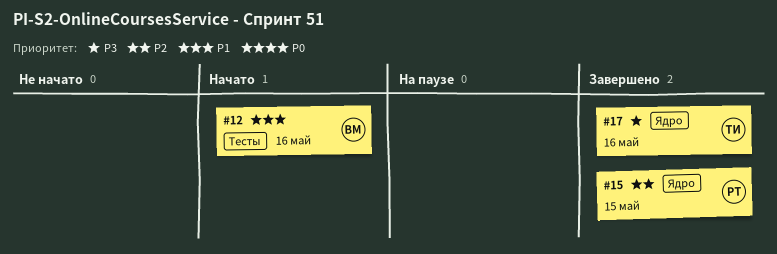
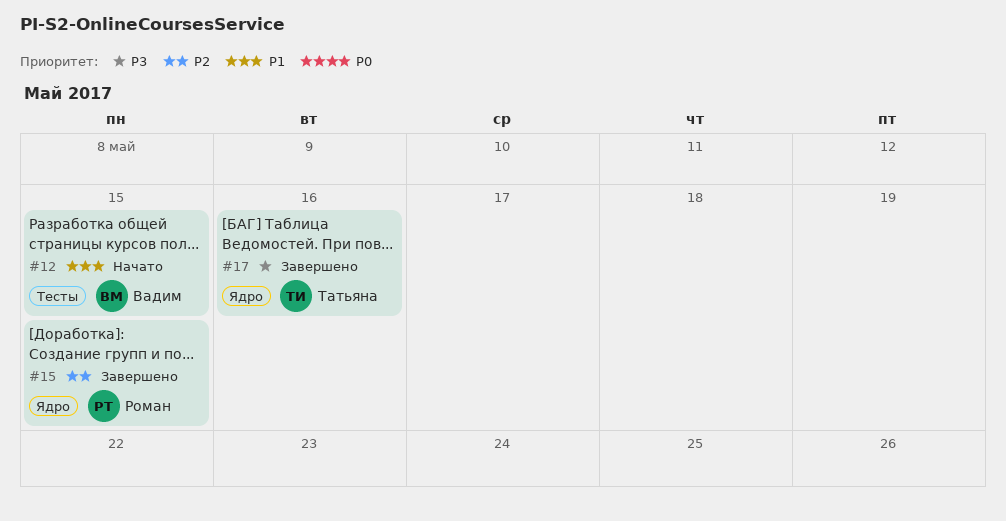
#12, due: May 16 -> May 15

